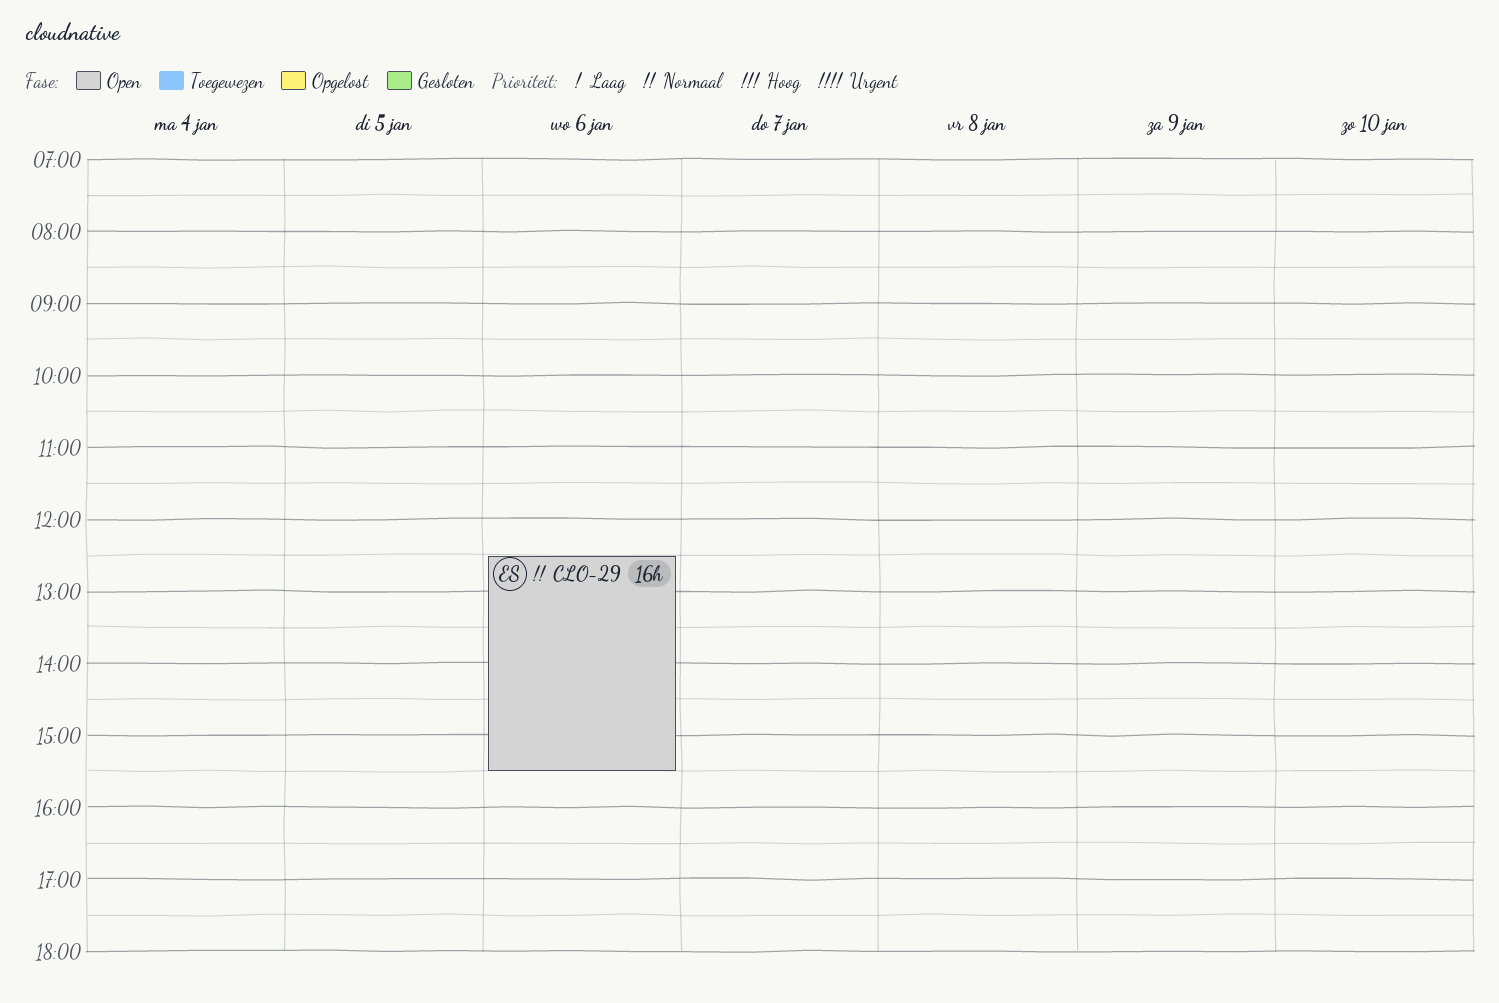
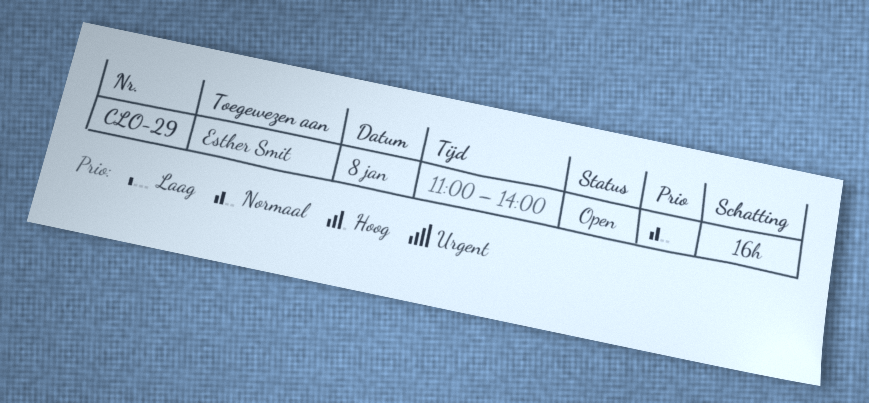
CLO-29, day: Jan 6 -> Jan 8
CLO-29, begins: 12:30 -> 11:00
CLO-29, ends: 15:30 -> 14:00

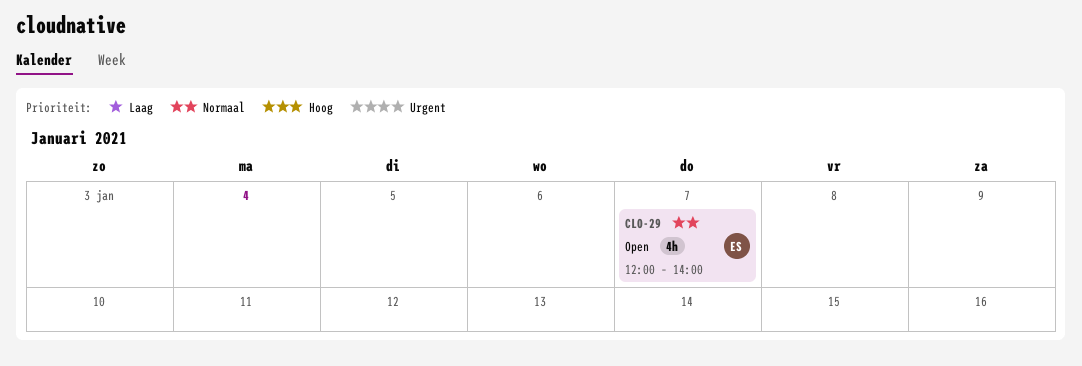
CLO-29, estimate: 16h -> 4h
CLO-29, day: Jan 8 -> Jan 7
CLO-29, begins: 11:00 -> 12:00

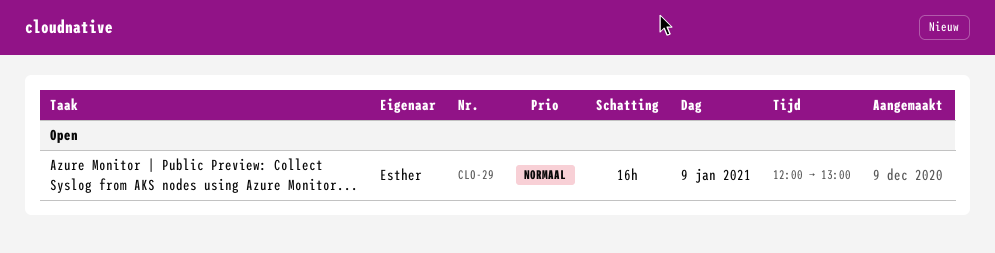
CLO-29, estimate: 4h -> 16h
CLO-29, day: Jan 7 -> Jan 9
CLO-29, ends: 14:00 -> 13:00

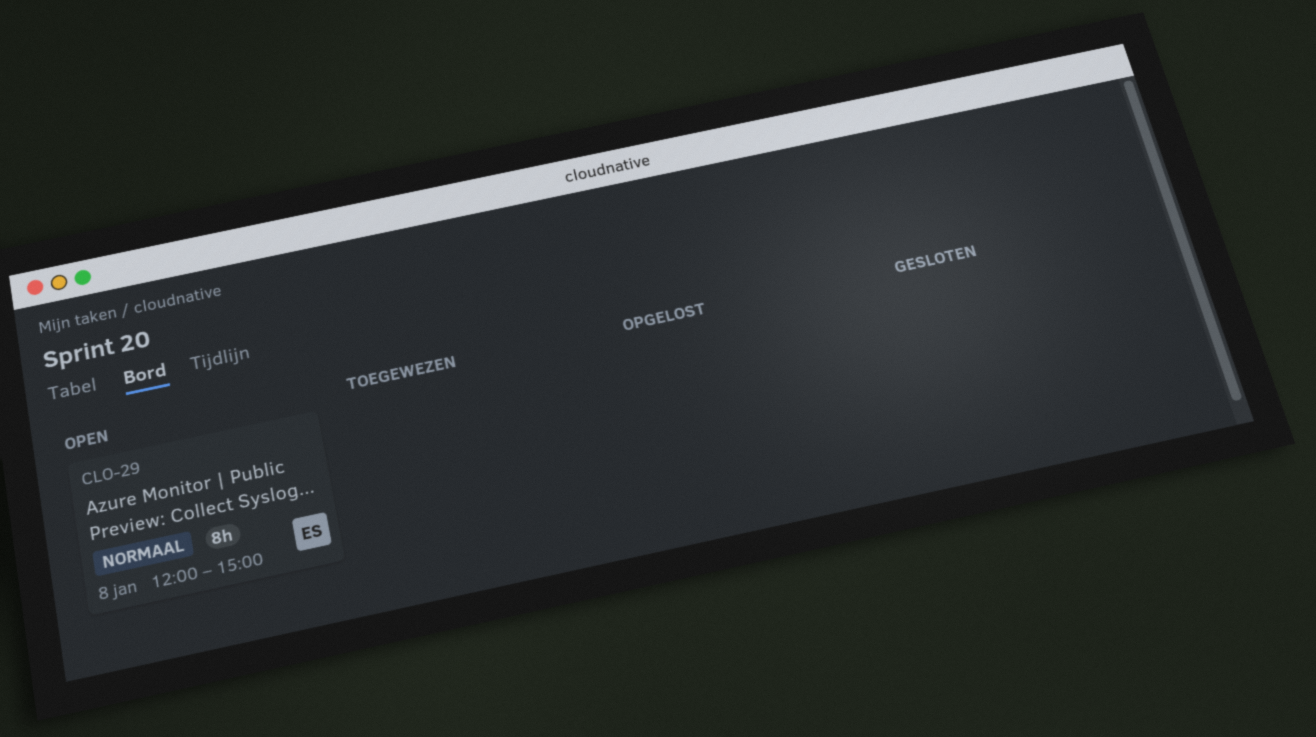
CLO-29, estimate: 16h -> 8h
CLO-29, day: Jan 9 -> Jan 8
CLO-29, ends: 13:00 -> 15:00

